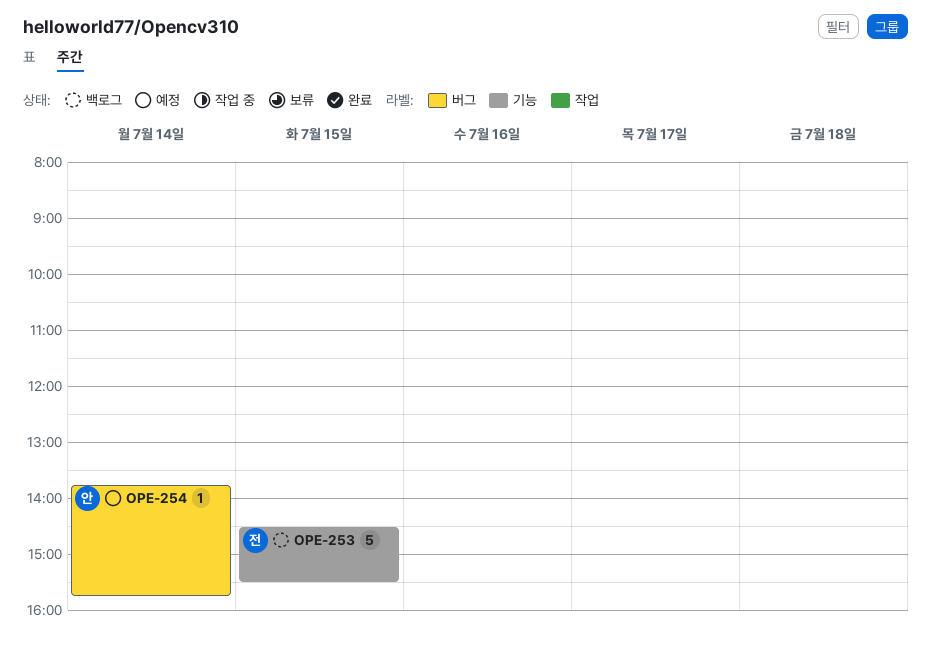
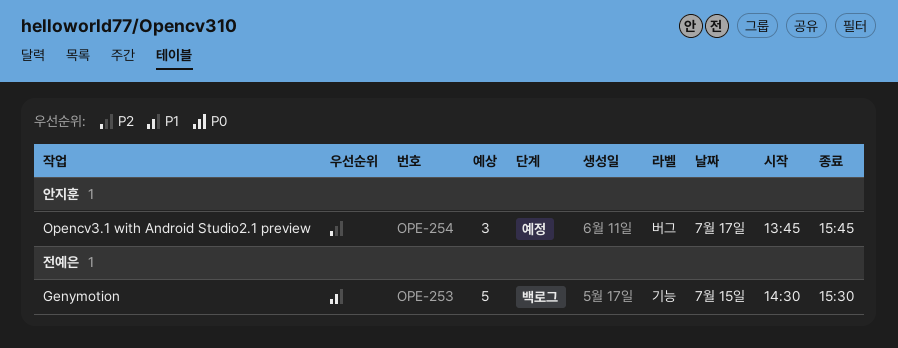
OPE-254, estimate: 1 -> 3
OPE-254, day: Jul 14 -> Jul 17

